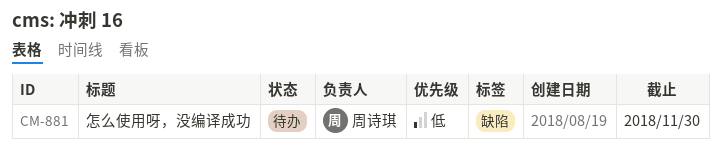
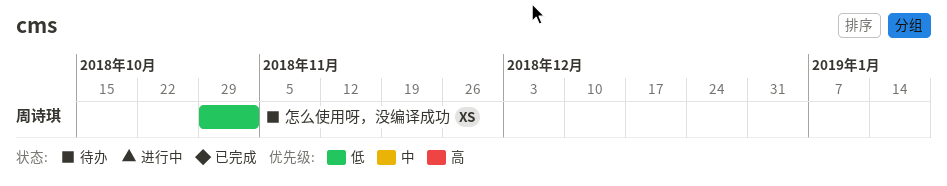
怎么使用呀，没编译成功, due: Nov 30 -> Nov 2

